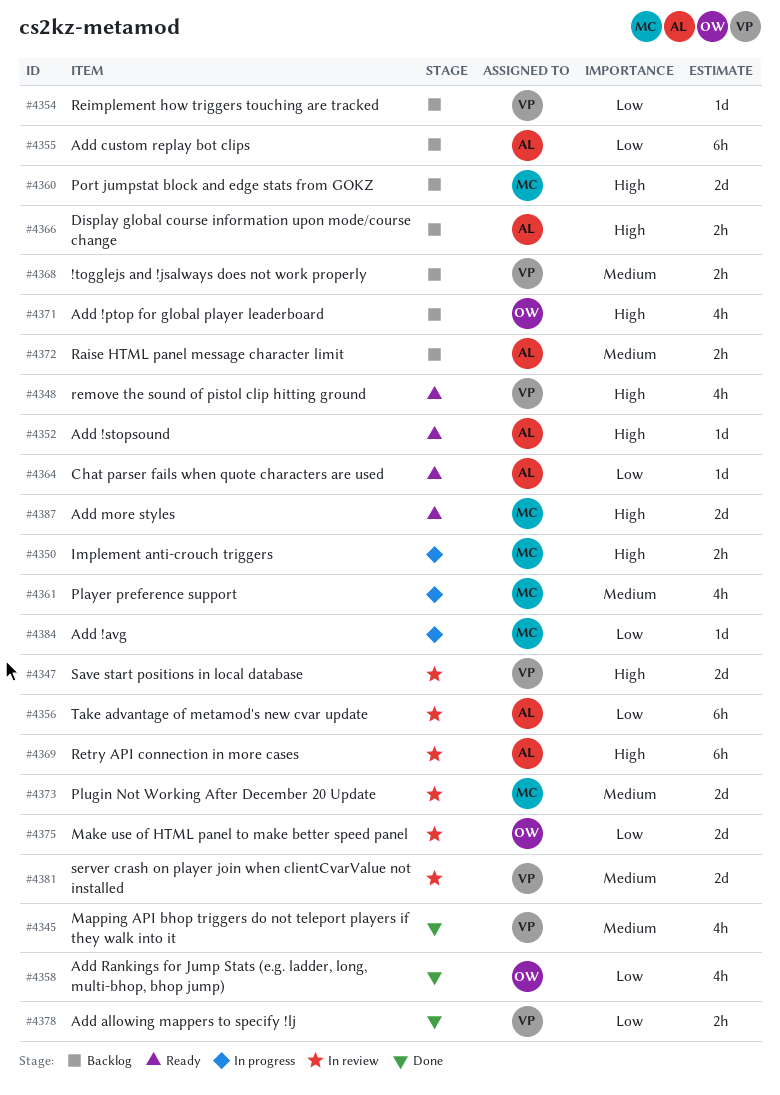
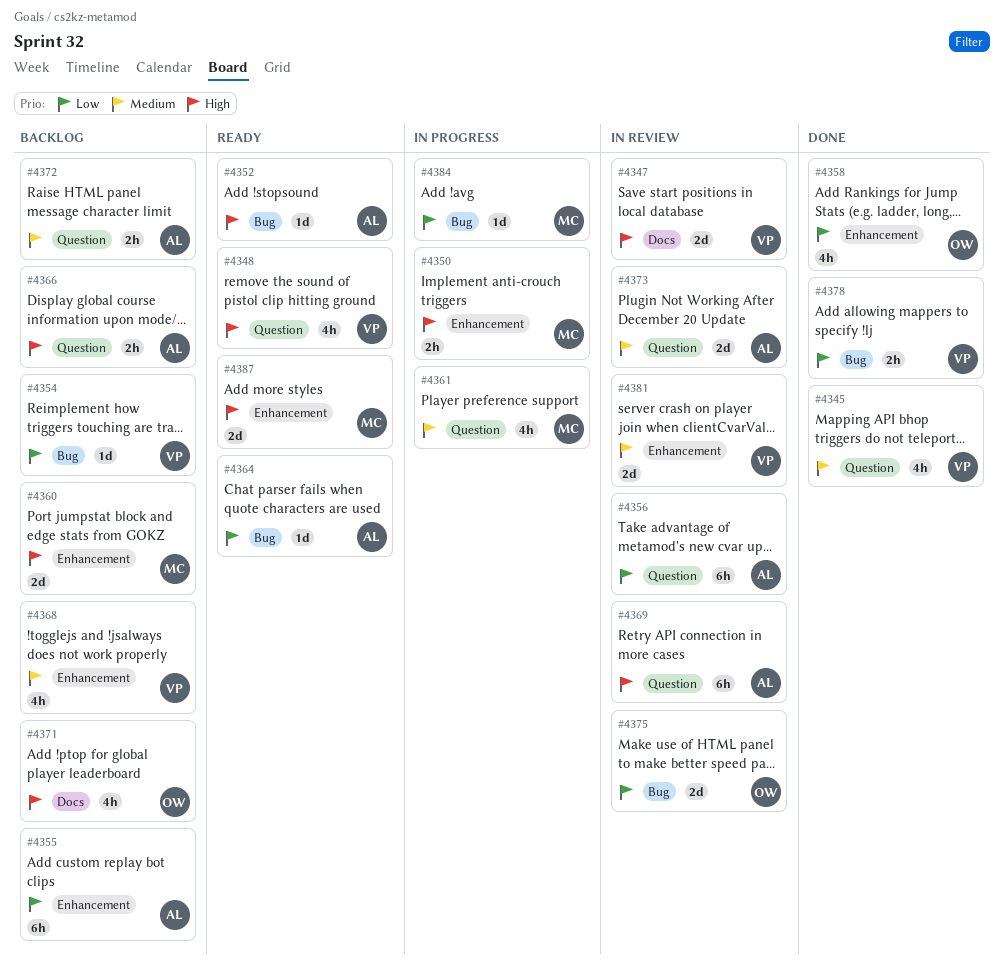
#4368, estimate: 2h -> 4h
#4373, owner: MC -> AL

